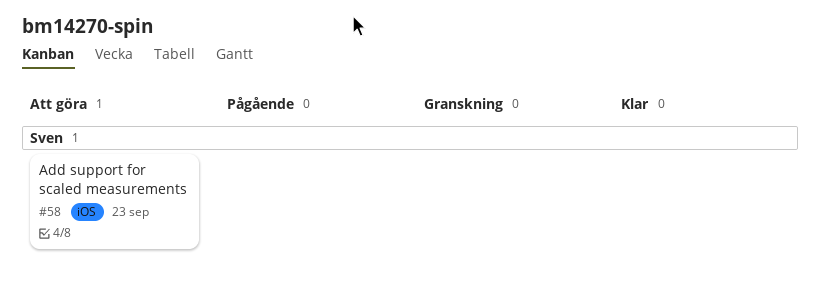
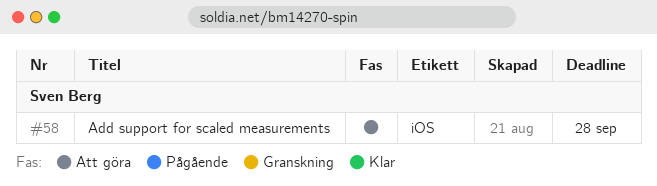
#58, due: Sep 23 -> Sep 28

